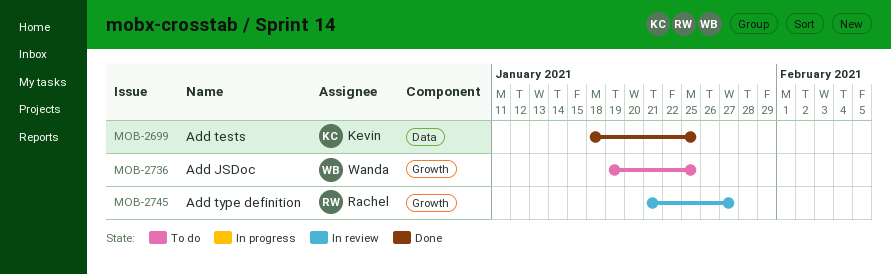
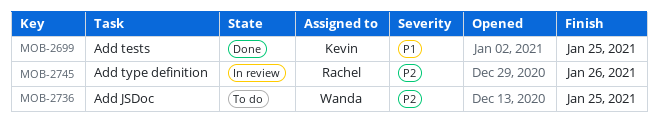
MOB-2745, due: Jan 27 -> Jan 26

